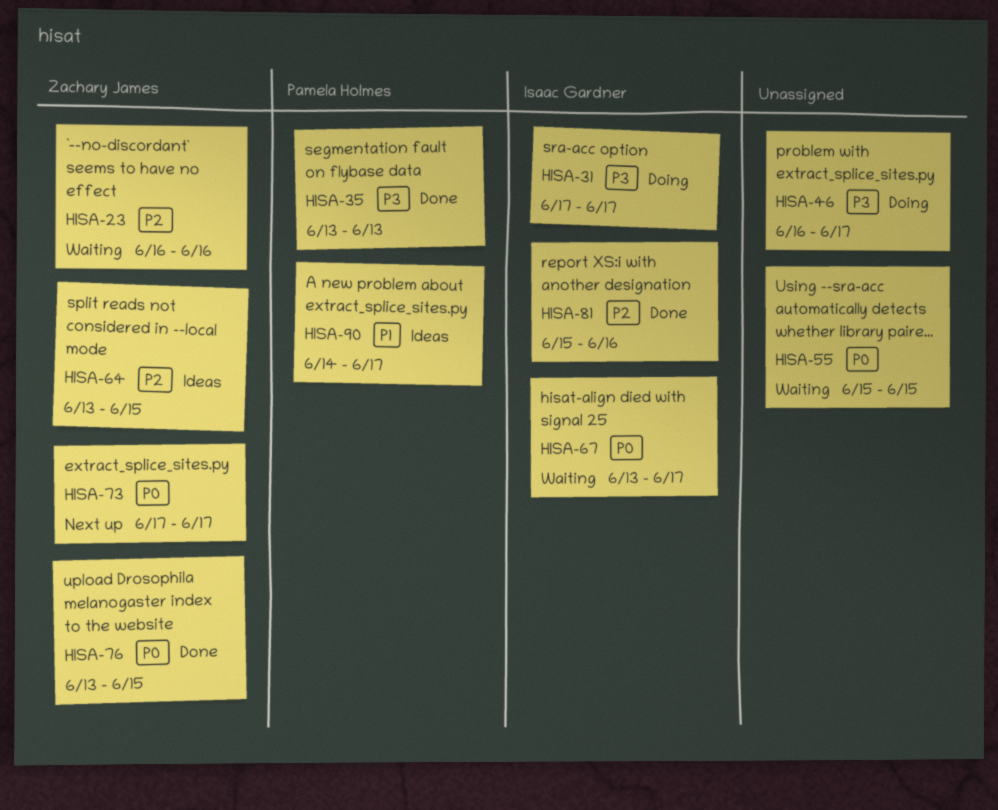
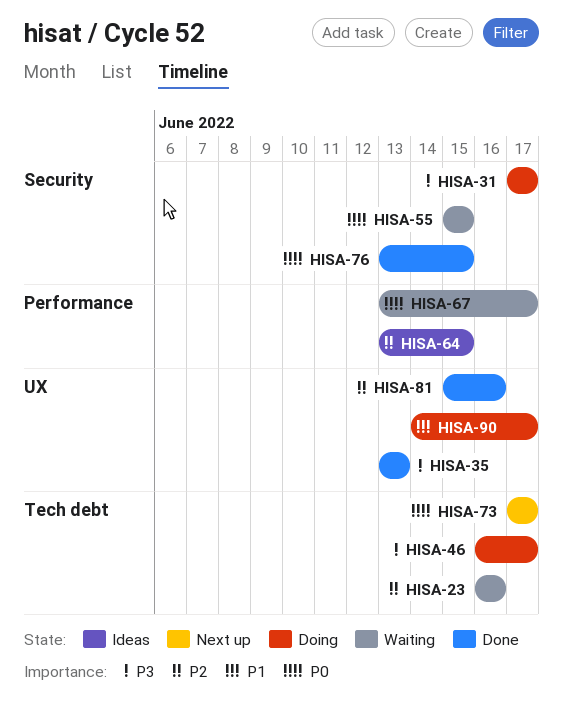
HISA-90, status: Ideas -> Doing

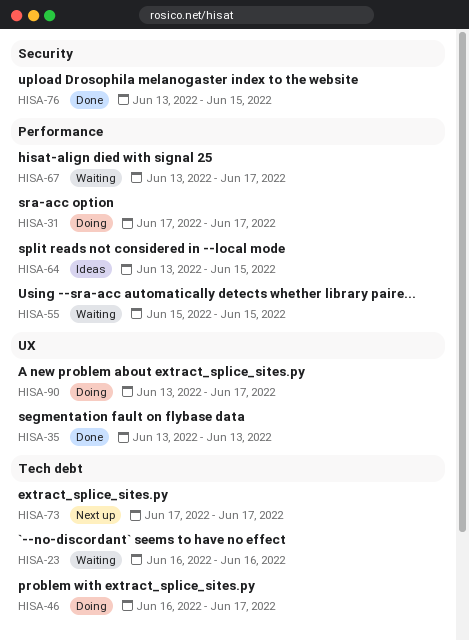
HISA-31, label: Security -> Performance
HISA-55, label: Security -> Performance
HISA-81: present -> none
HISA-90, start: Jun 14 -> Jun 13

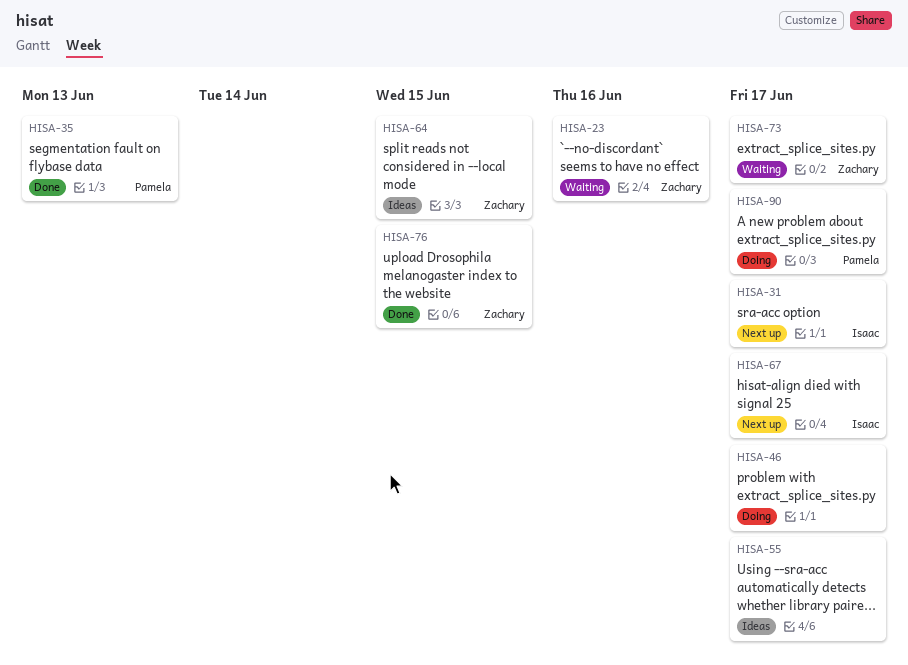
HISA-31, status: Doing -> Next up
HISA-55, status: Waiting -> Ideas
HISA-55, due: Jun 15 -> Jun 17
HISA-67, status: Waiting -> Next up
HISA-73, status: Next up -> Waiting

